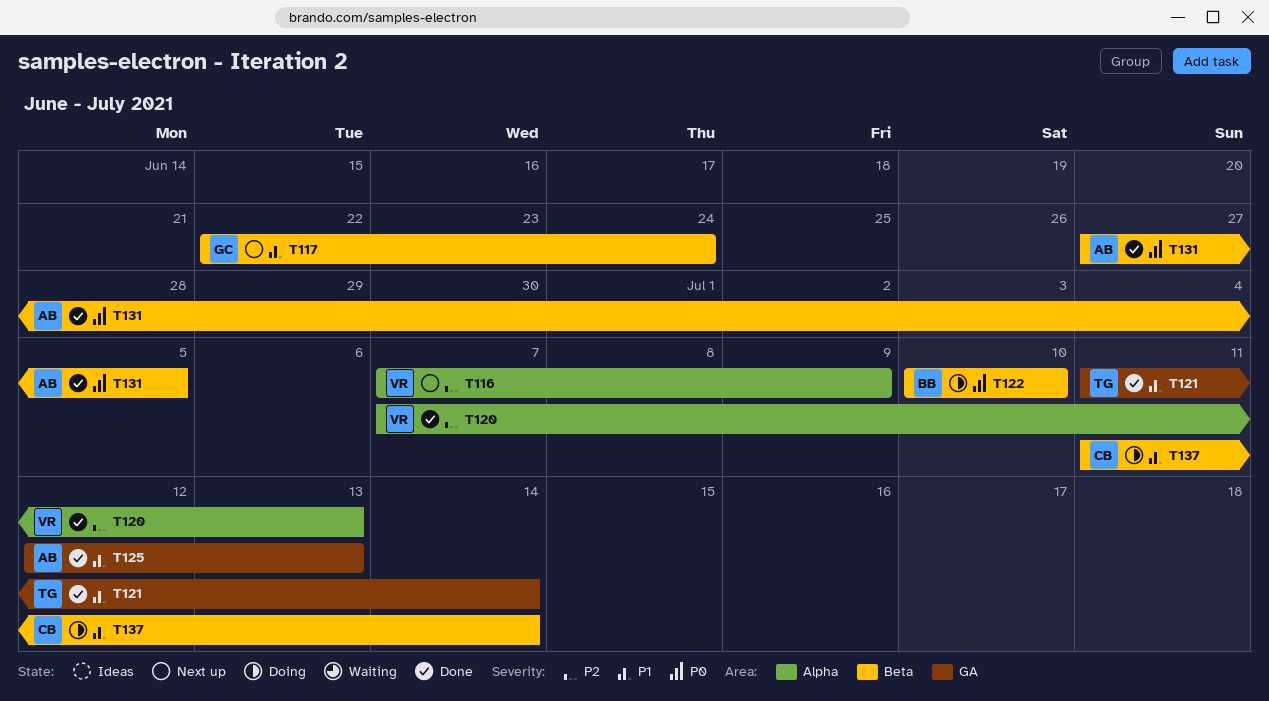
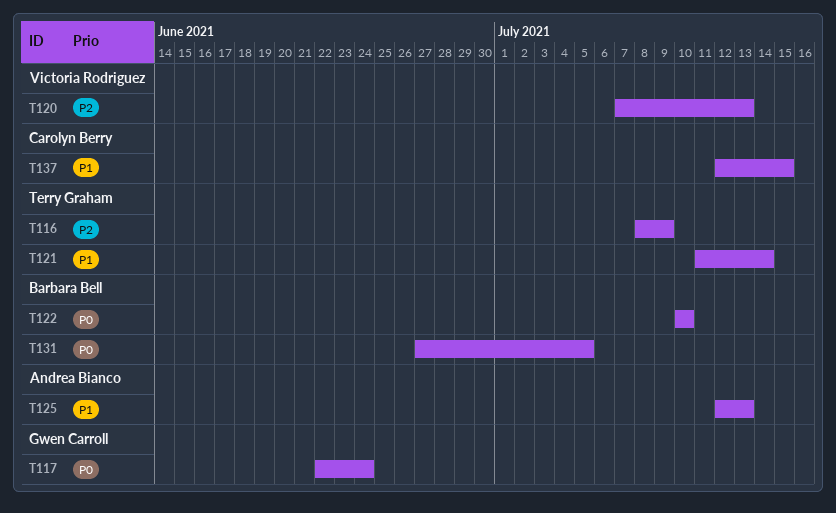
T116, owner: Victoria Rodriguez -> Terry Graham
T116, start: Jul 7 -> Jul 8
T117, priority: P1 -> P0
T131, owner: Andrea Bianco -> Barbara Bell
T137, start: Jul 11 -> Jul 12
T137, due: Jul 14 -> Jul 15

